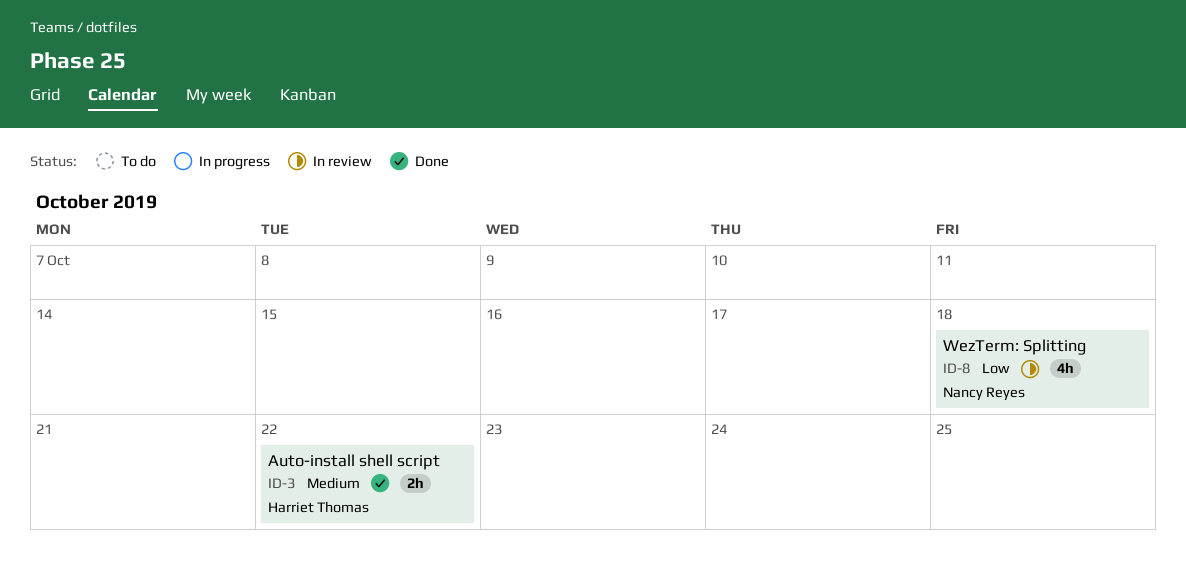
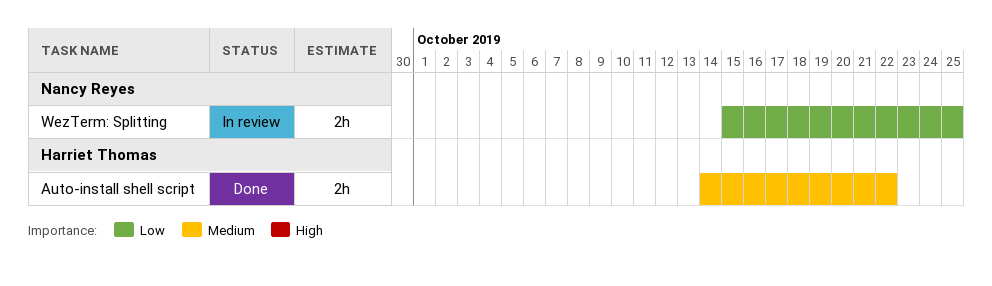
WezTerm: Splitting, estimate: 4h -> 2h
WezTerm: Splitting, due: Oct 18 -> Oct 25

